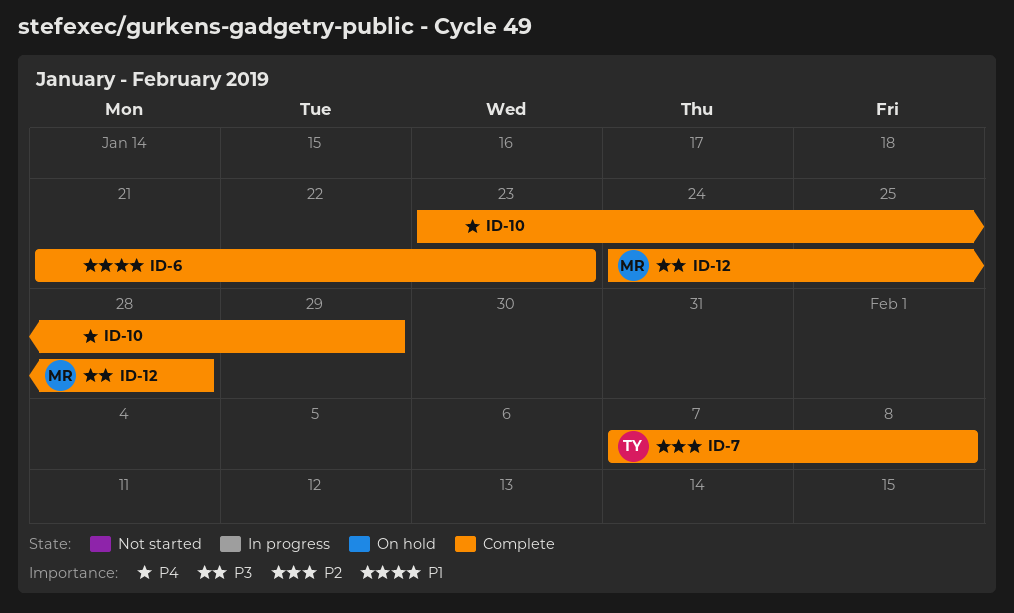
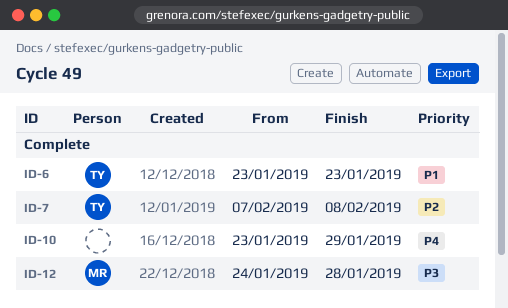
ID-6, owner: none -> TY
ID-6, start: Jan 21 -> Jan 23

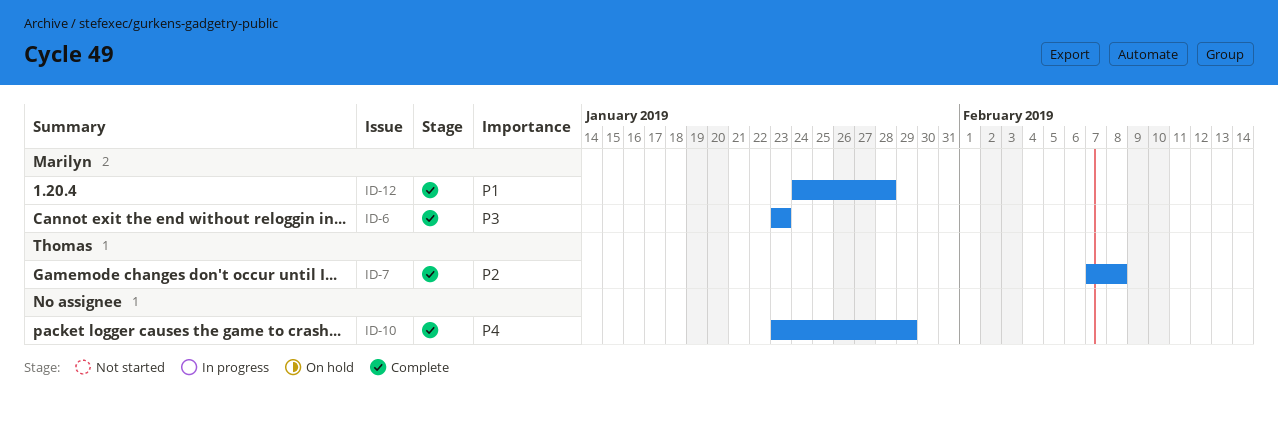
ID-6, owner: Thomas -> Marilyn
ID-6, priority: P1 -> P3
ID-12, priority: P3 -> P1

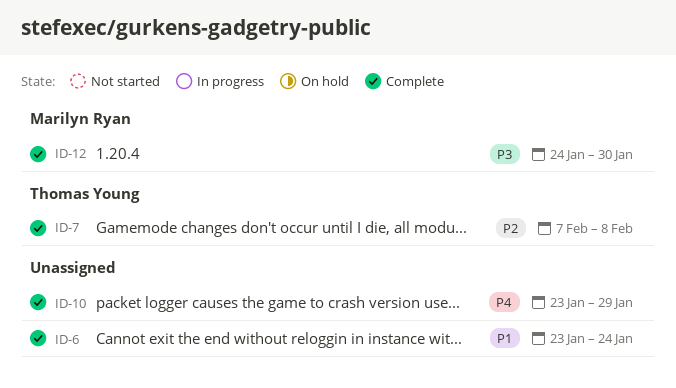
ID-6, owner: Marilyn Ryan -> none
ID-6, priority: P3 -> P1
ID-6, due: Jan 23 -> Jan 24
ID-12, priority: P1 -> P3
ID-12, due: Jan 28 -> Jan 30

